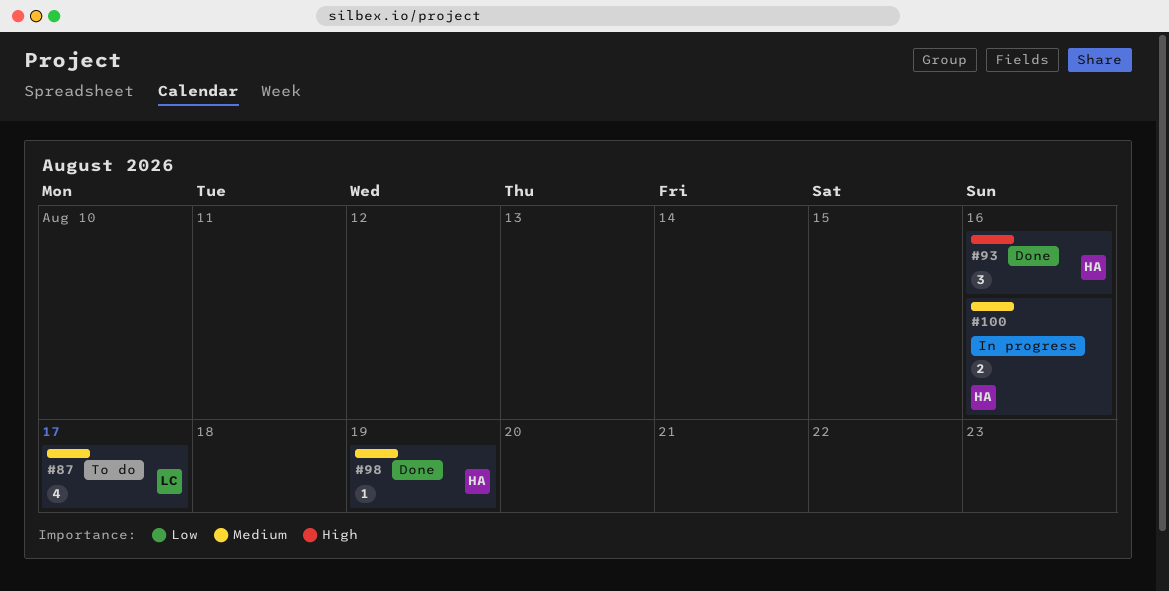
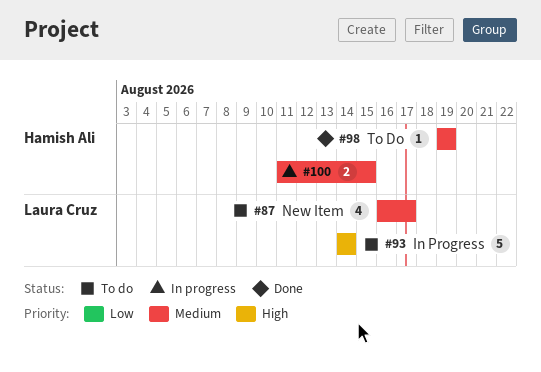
#93, status: Done -> To do
#93, owner: Hamish Ali -> Laura Cruz
#93, estimate: 3 -> 5
#93, due: Aug 16 -> Aug 14
#100, due: Aug 16 -> Aug 15

